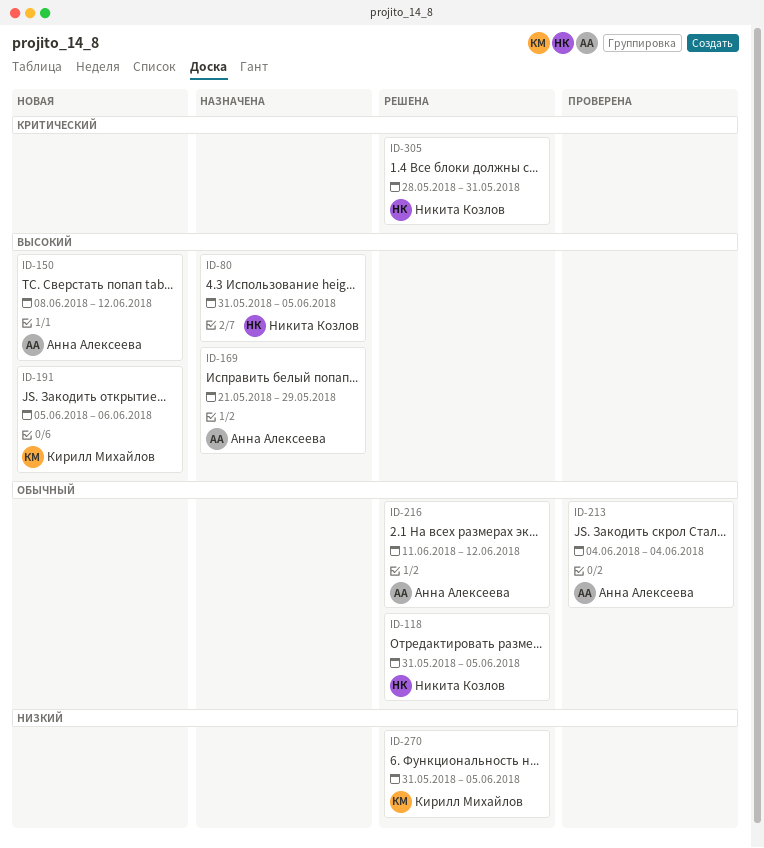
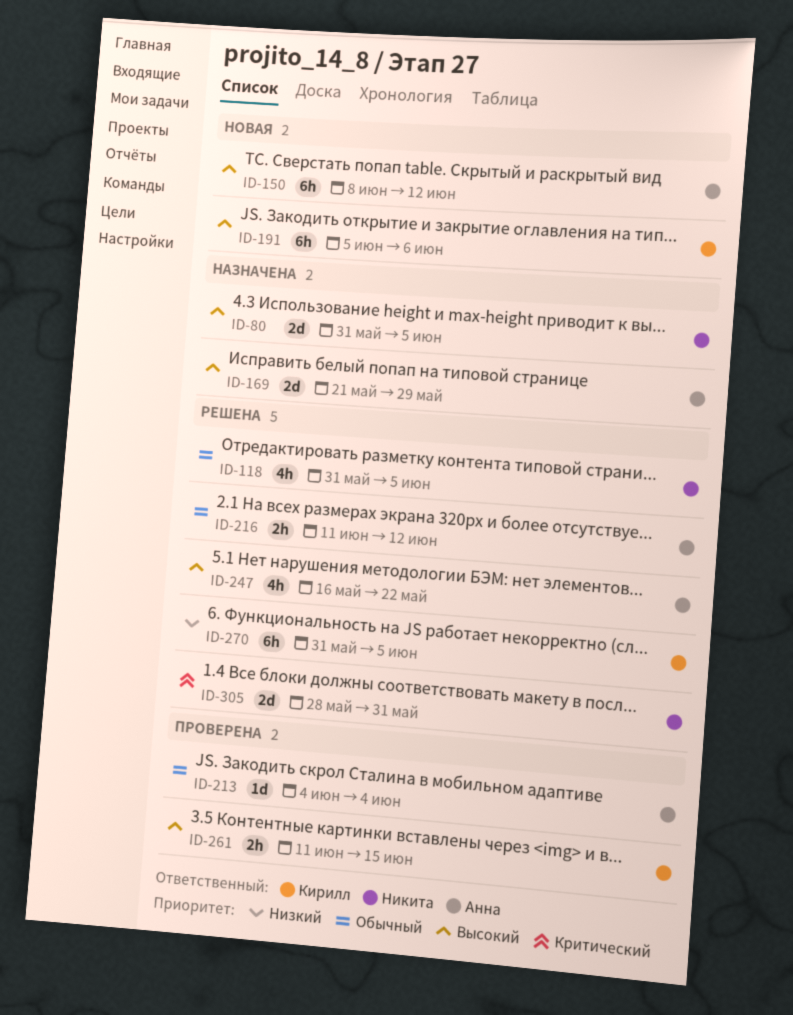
ID-247: none -> present
ID-261: none -> present

